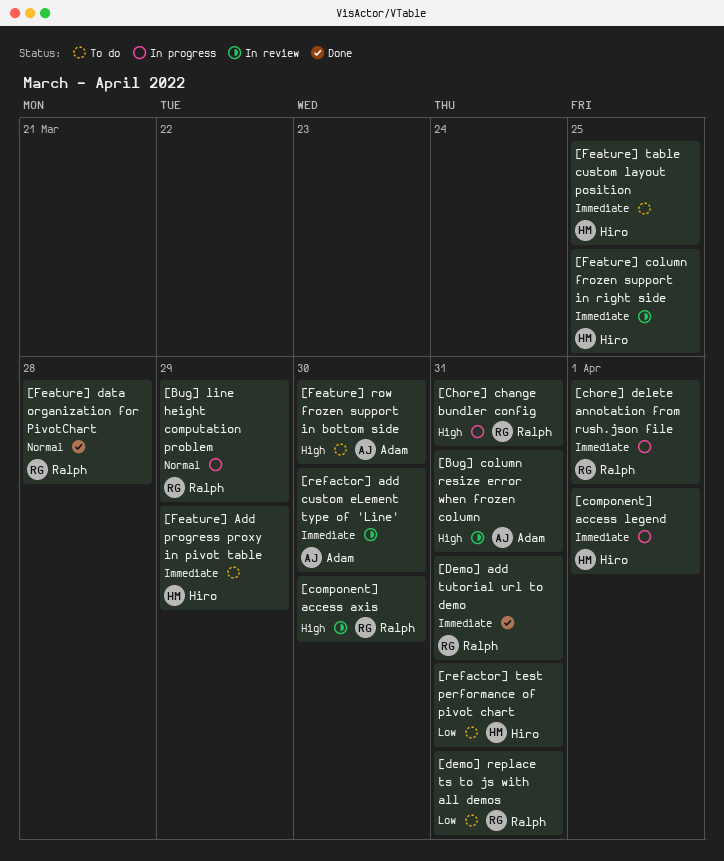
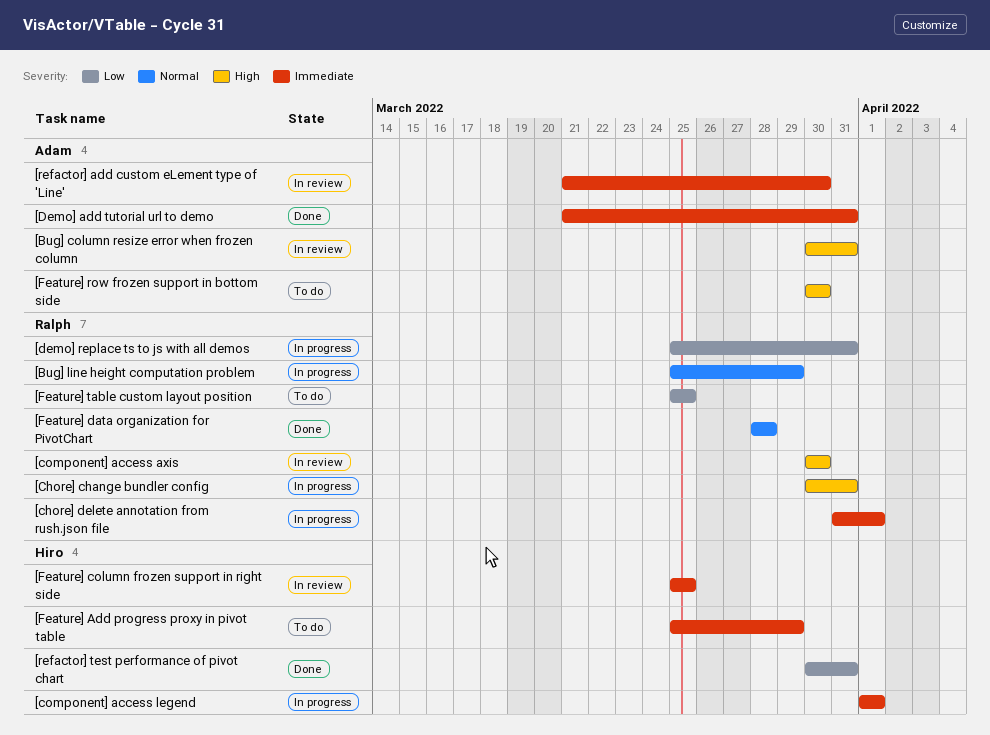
[Demo] add tutorial url to demo, owner: Ralph -> Adam
[demo] replace ts to js with all demos, status: To do -> In progress
[Feature] table custom layout position, owner: Hiro -> Ralph
[Feature] table custom layout position, priority: Immediate -> Low
[refactor] test performance of pivot chart, status: To do -> Done

